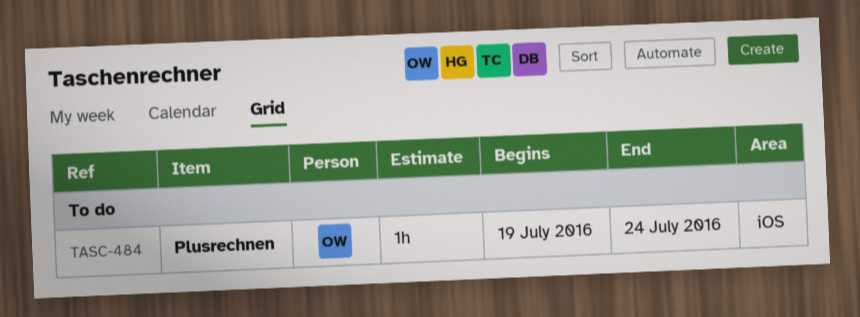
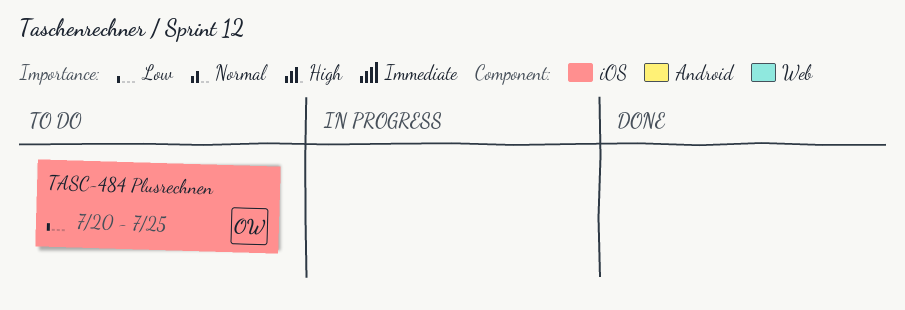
TASC-484, start: Jul 19 -> Jul 20
TASC-484, due: Jul 24 -> Jul 25

